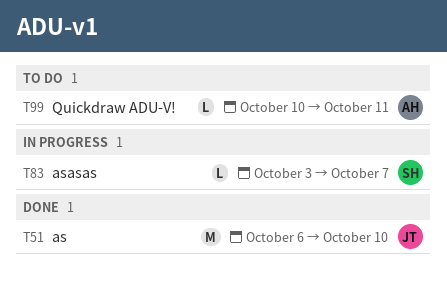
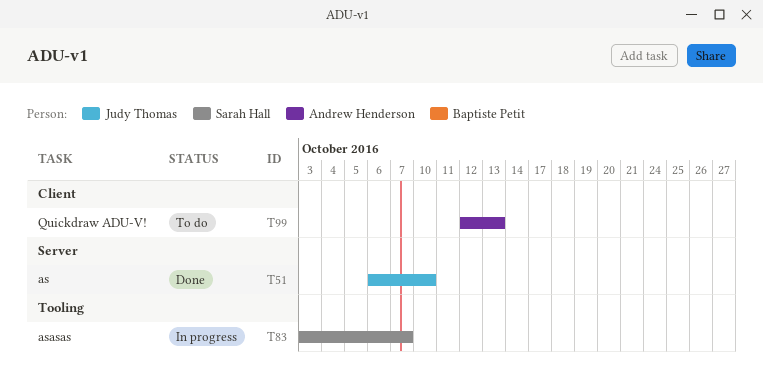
T99, start: Oct 10 -> Oct 12
T99, due: Oct 11 -> Oct 13

